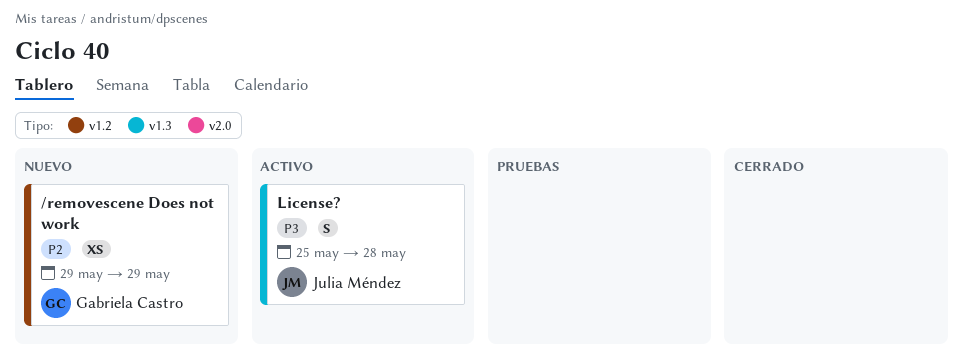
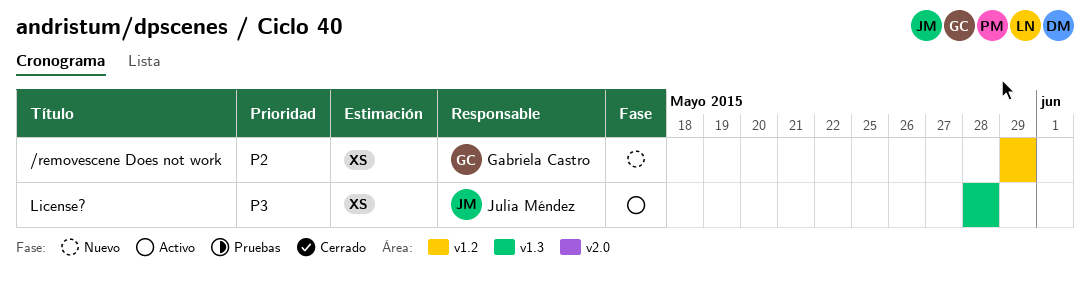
License?, estimate: S -> XS
License?, start: May 25 -> May 28

